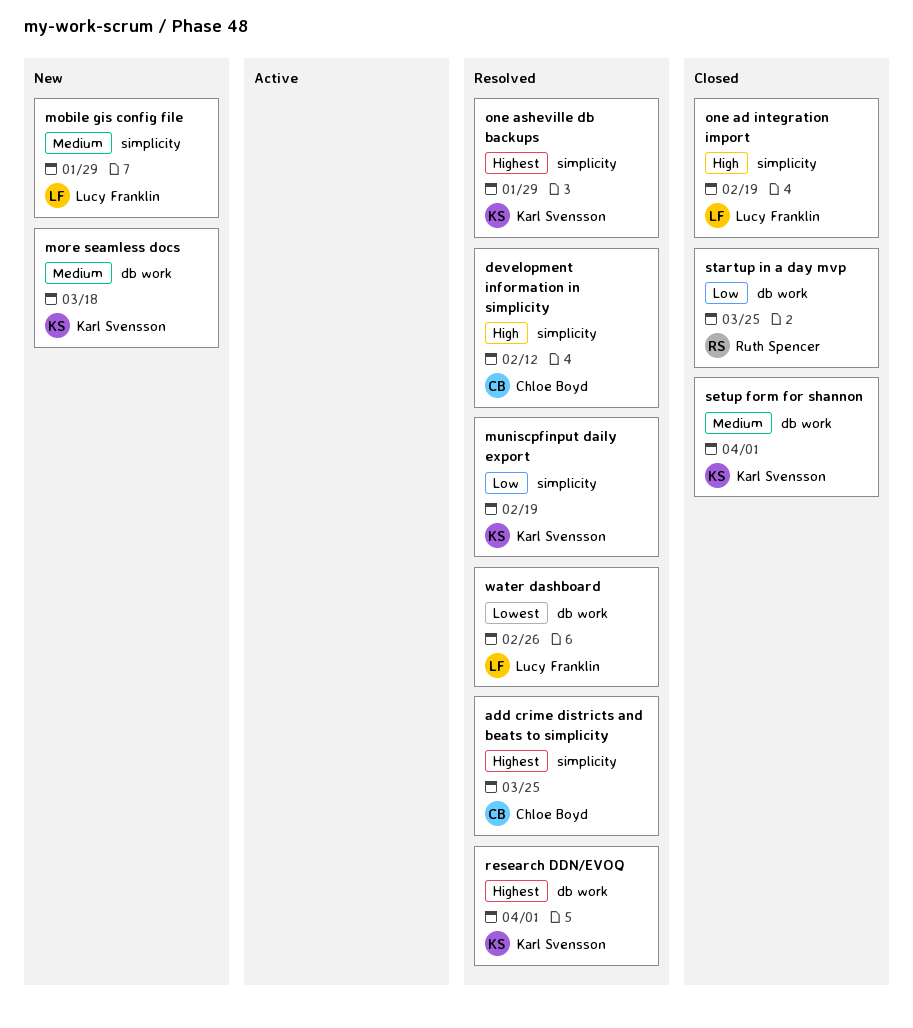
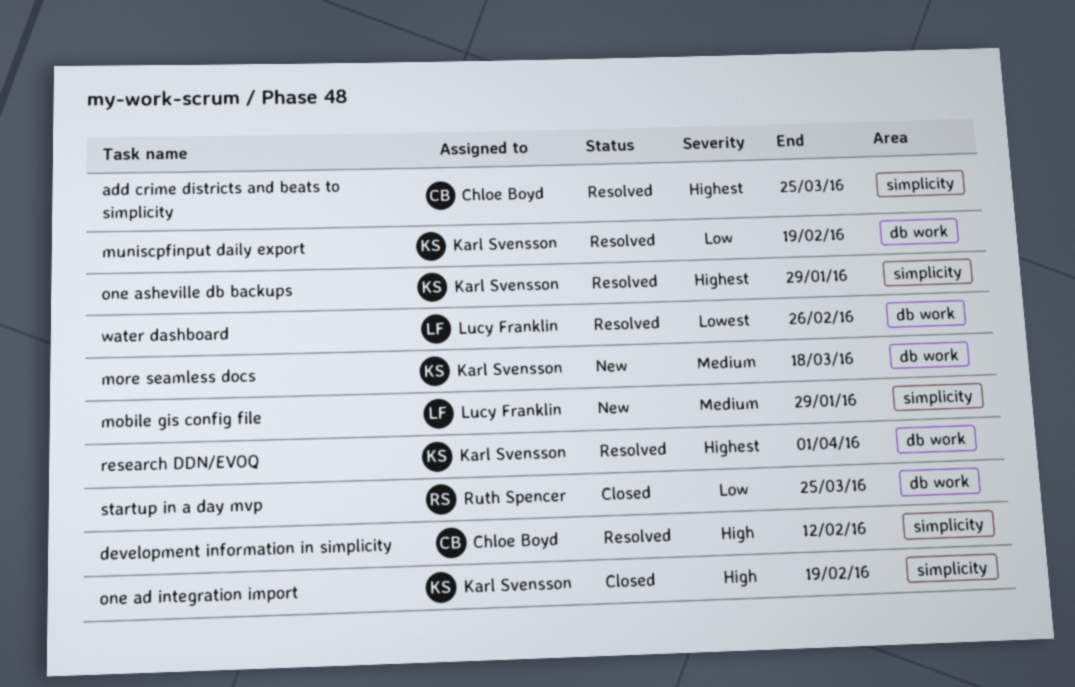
muniscpfinput daily export, label: simplicity -> db work
one ad integration import, owner: Lucy Franklin -> Karl Svensson
setup form for shannon: present -> none

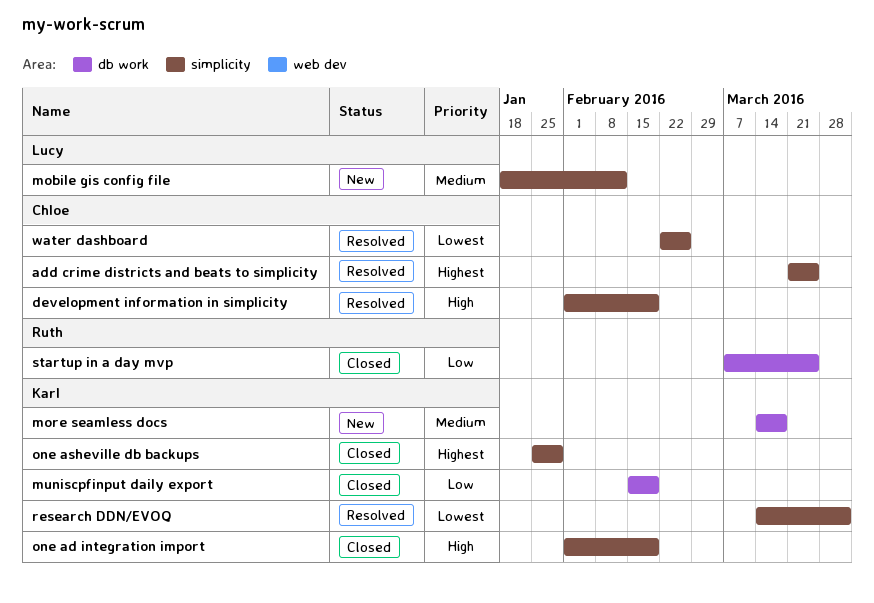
development information in simplicity, due: Feb 12 -> Feb 19
mobile gis config file, due: Jan 29 -> Feb 12
muniscpfinput daily export, status: Resolved -> Closed
one asheville db backups, status: Resolved -> Closed
research DDN/EVOQ, priority: Highest -> Lowest
research DDN/EVOQ, label: db work -> simplicity
water dashboard, owner: Lucy Franklin -> Chloe Boyd
water dashboard, label: db work -> simplicity

